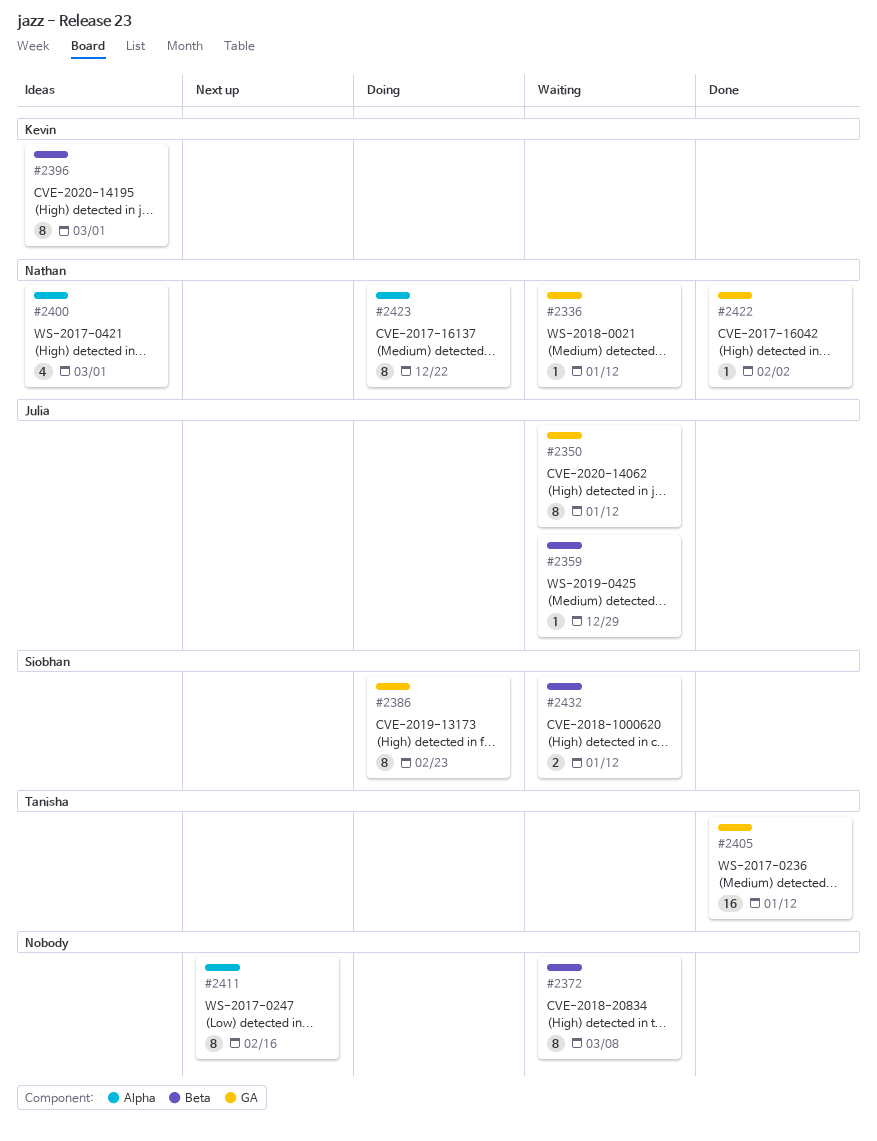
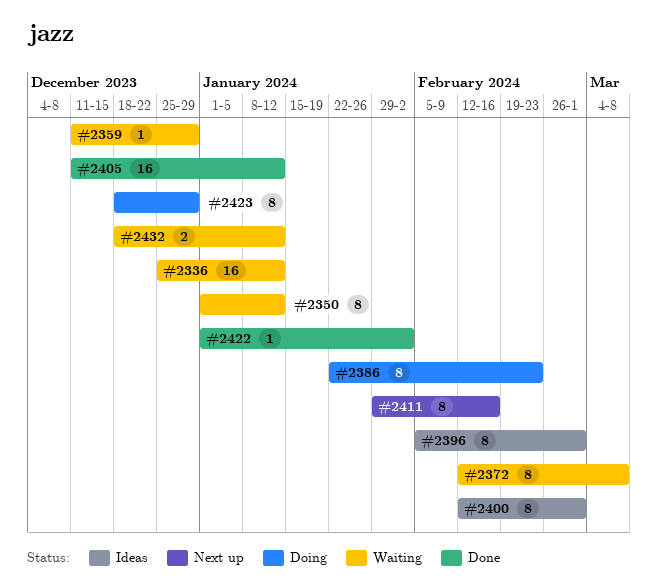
#2336, estimate: 1 -> 16
#2400, estimate: 4 -> 8
#2423, due: Dec 22 -> Dec 29

